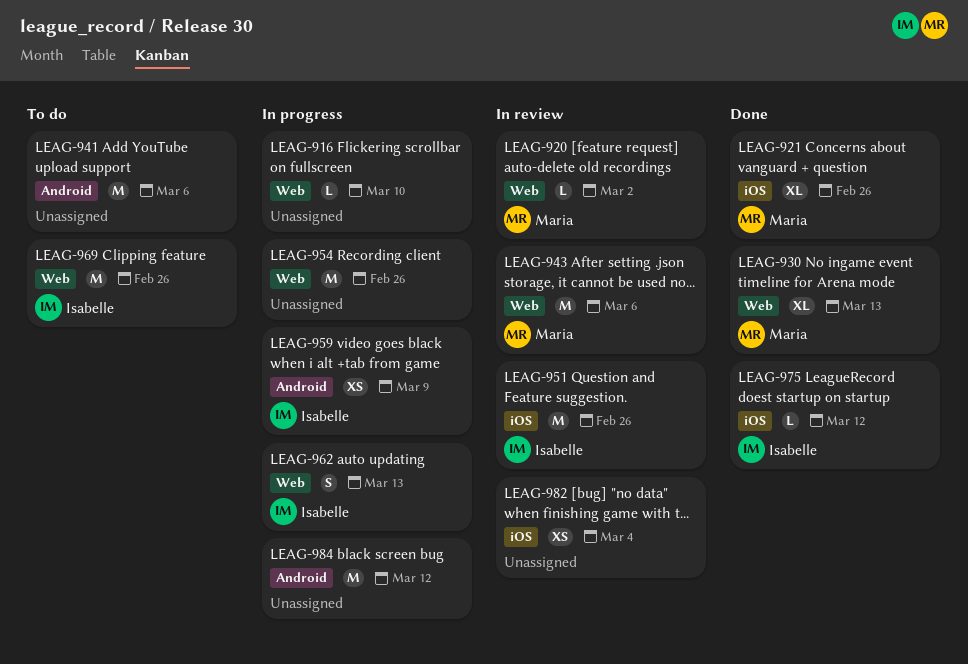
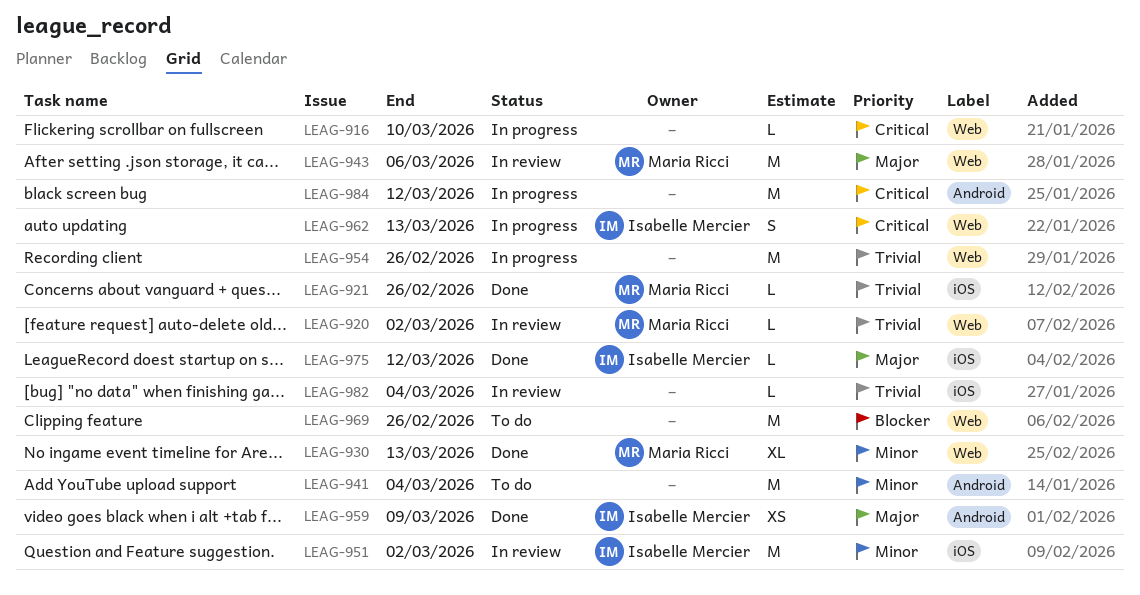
LEAG-921, estimate: XL -> L
LEAG-941, due: Mar 6 -> Mar 4
LEAG-951, due: Feb 26 -> Mar 2
LEAG-959, status: In progress -> Done
LEAG-969, owner: Isabelle Mercier -> none
LEAG-982, estimate: XS -> L

